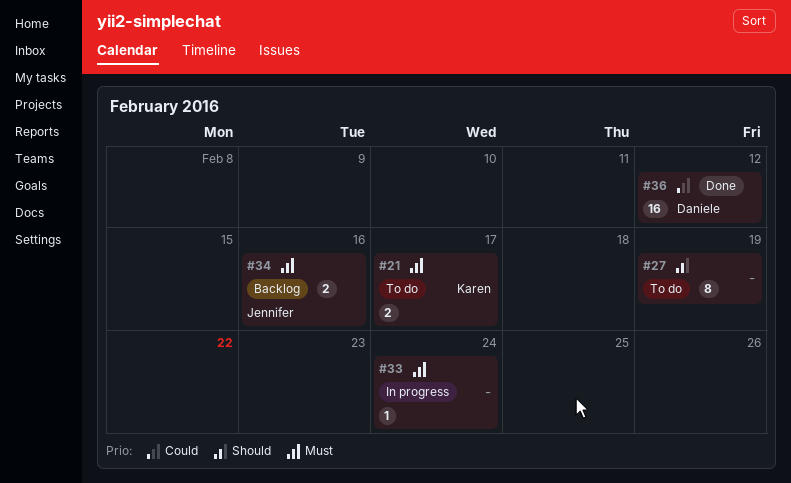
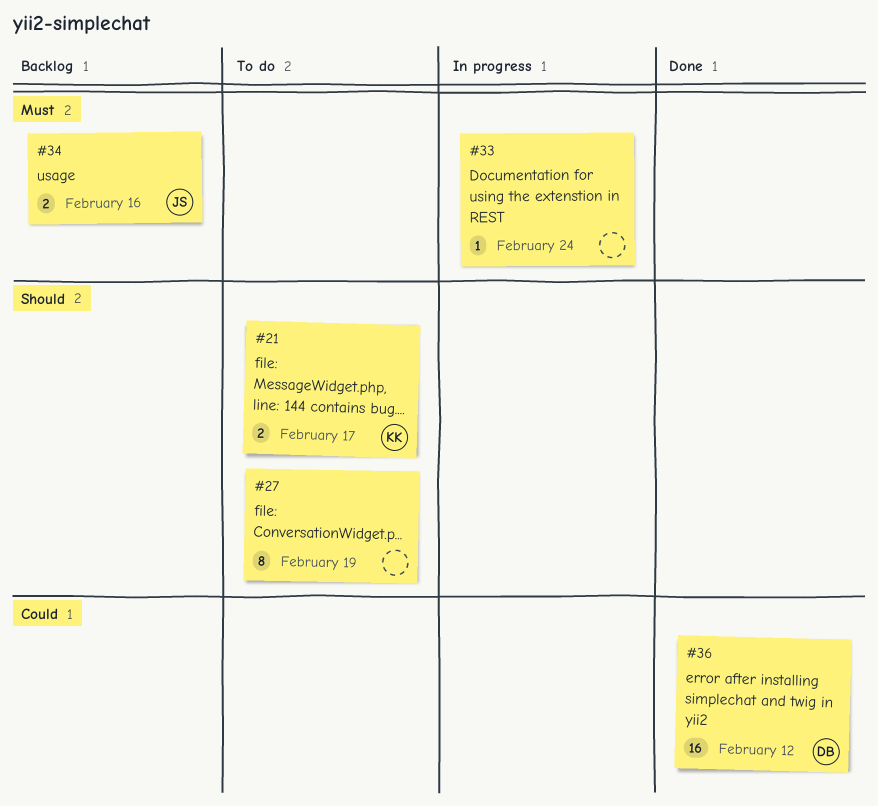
#21, priority: Must -> Should

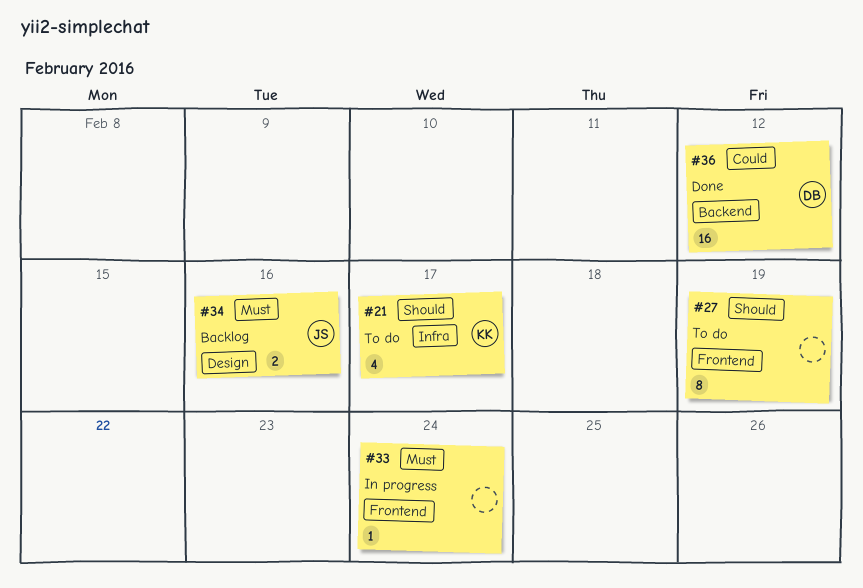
#21, estimate: 2 -> 4

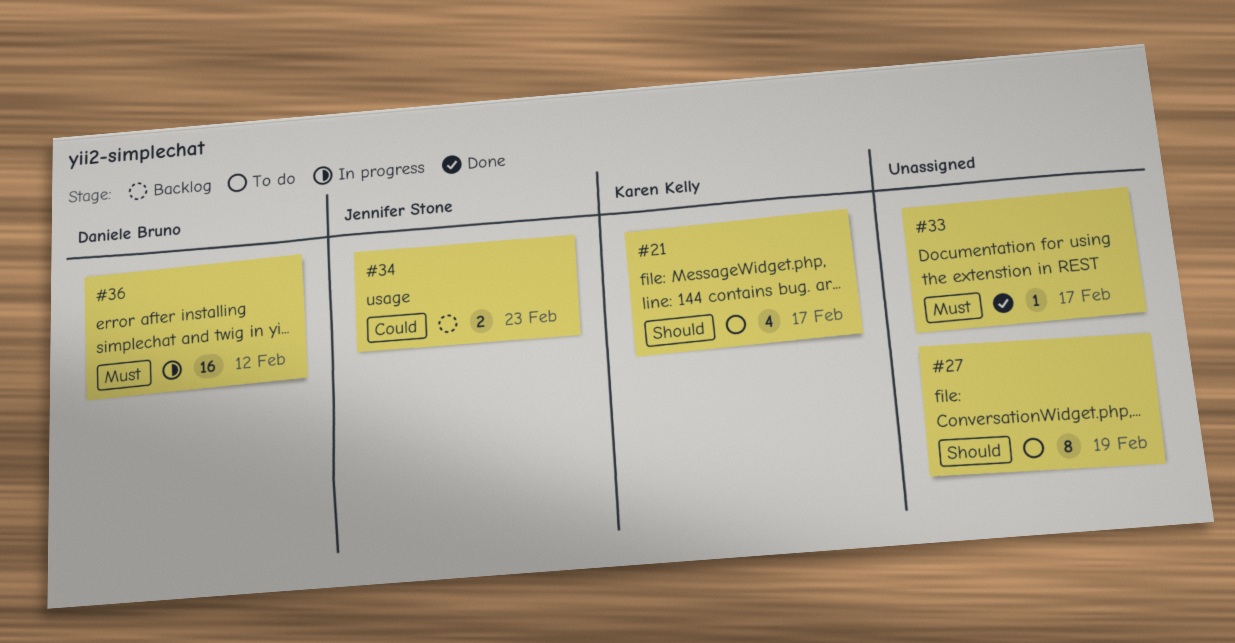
#33, status: In progress -> Done
#33, due: Feb 24 -> Feb 17
#34, priority: Must -> Could
#34, due: Feb 16 -> Feb 23
#36, status: Done -> In progress
#36, priority: Could -> Must

